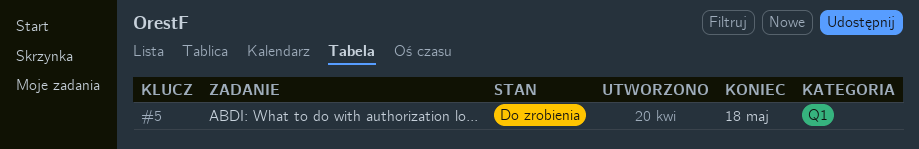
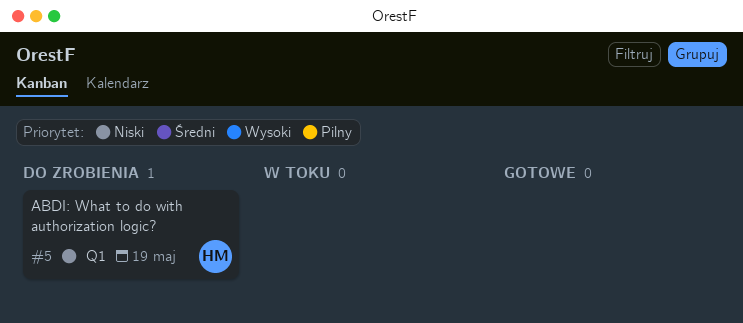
#5, due: May 18 -> May 19

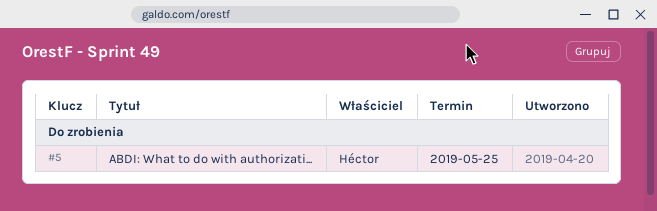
#5, due: May 19 -> May 25

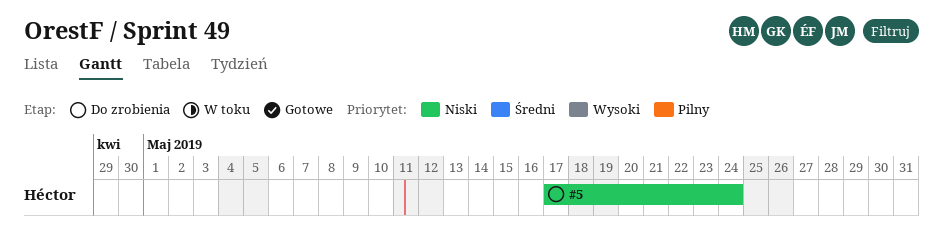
#5, due: May 25 -> May 24

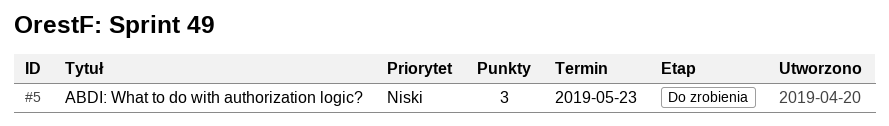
#5, due: May 24 -> May 23

